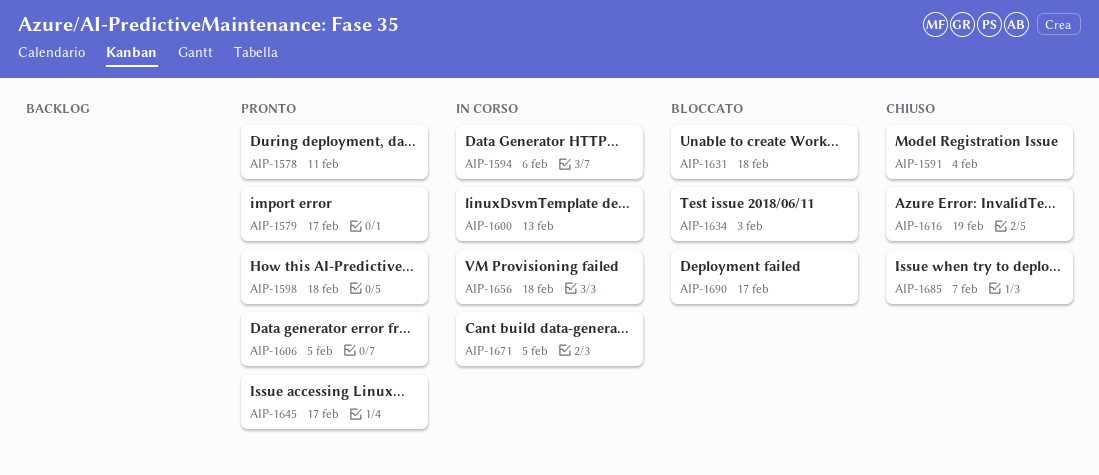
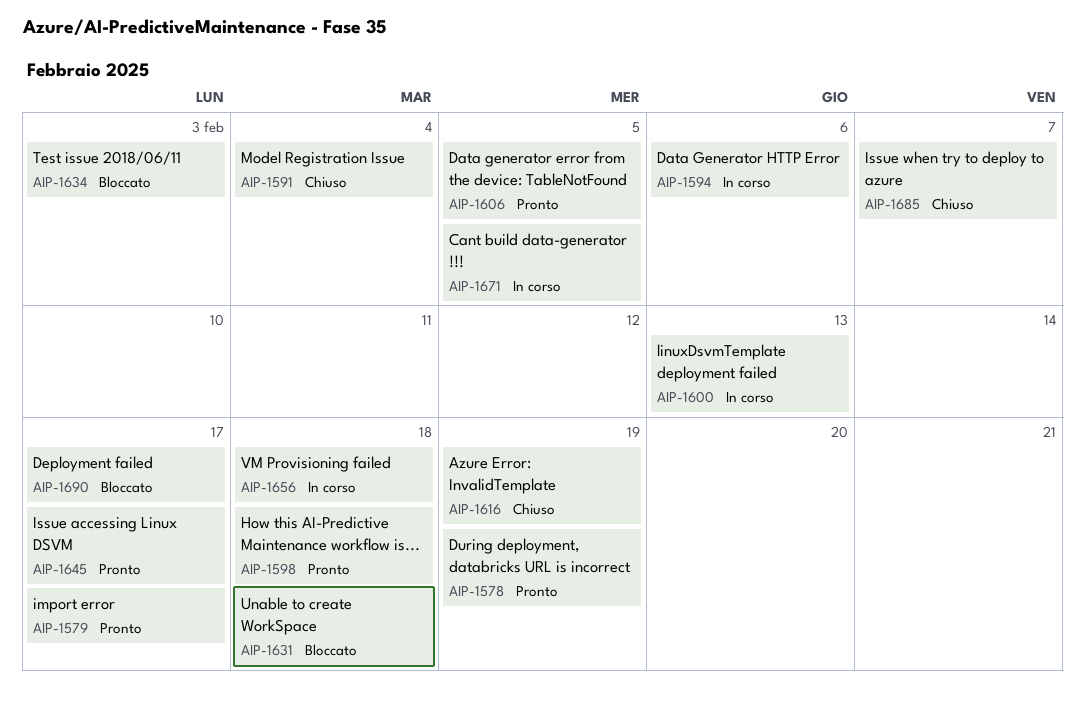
AIP-1578, due: Feb 11 -> Feb 19

